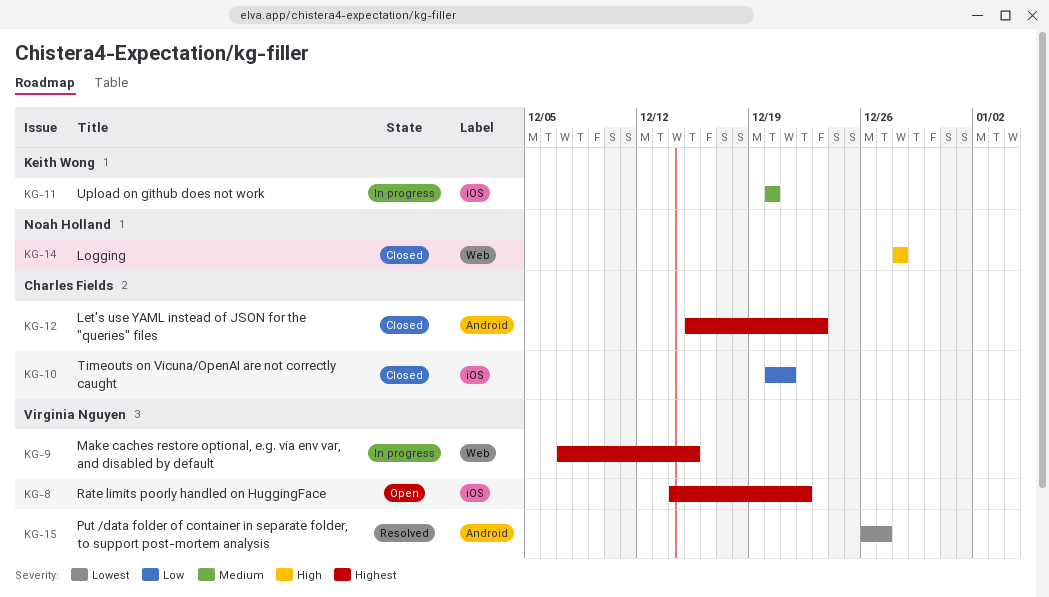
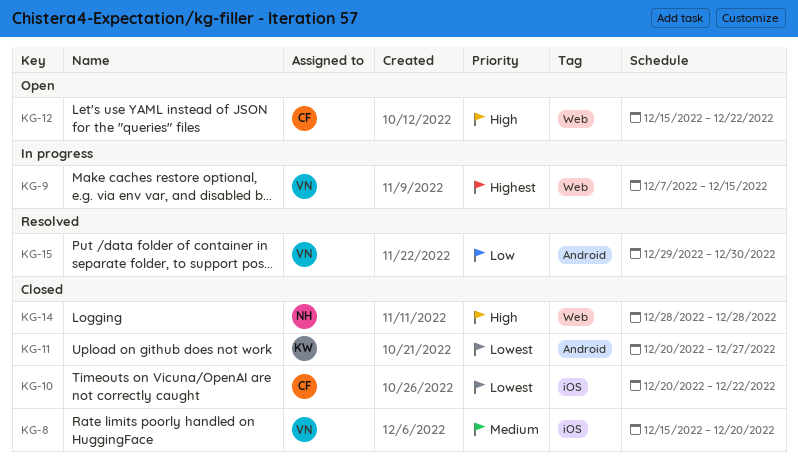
KG-8, status: Open -> Closed
KG-8, priority: Highest -> Medium
KG-8, start: Dec 14 -> Dec 15
KG-8, due: Dec 22 -> Dec 20
KG-10, priority: Low -> Lowest
KG-10, due: Dec 21 -> Dec 22
KG-11, status: In progress -> Closed
KG-11, priority: Medium -> Lowest
KG-11, label: iOS -> Android
KG-11, due: Dec 20 -> Dec 27
KG-12, status: Closed -> Open
KG-12, priority: Highest -> High
KG-12, label: Android -> Web
KG-12, due: Dec 23 -> Dec 22
KG-15, priority: Lowest -> Low
KG-15, start: Dec 26 -> Dec 29
KG-15, due: Dec 27 -> Dec 30

